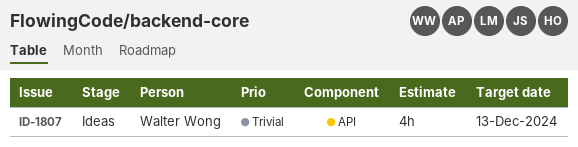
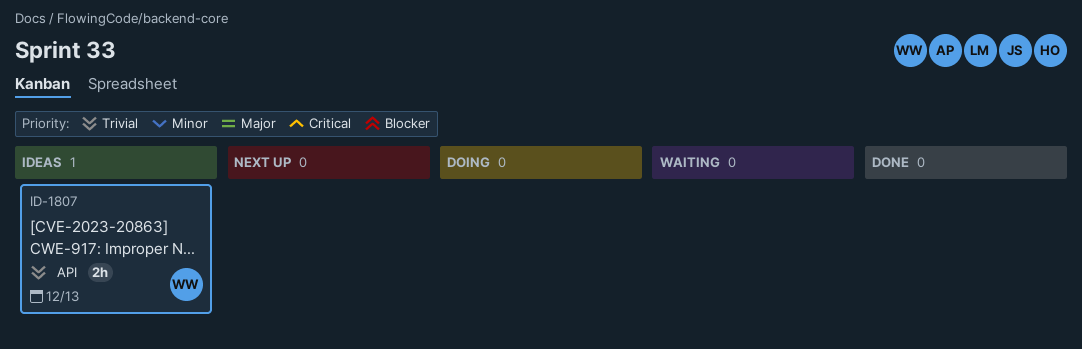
ID-1807, estimate: 4h -> 2h

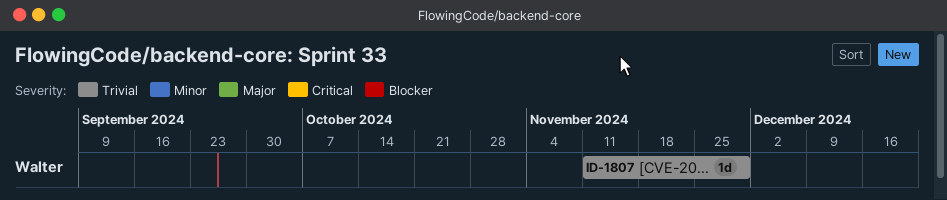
ID-1807, estimate: 2h -> 1d
ID-1807, due: Dec 13 -> Nov 29

